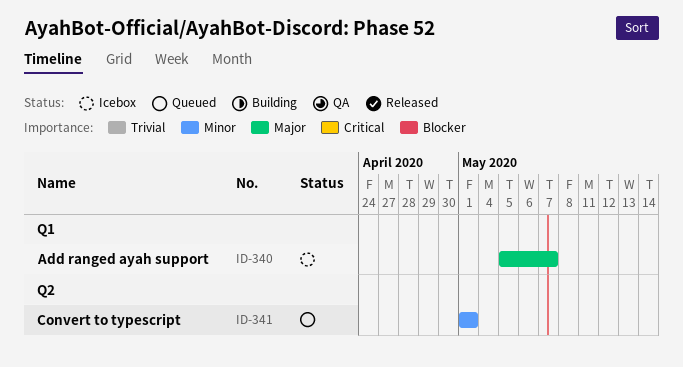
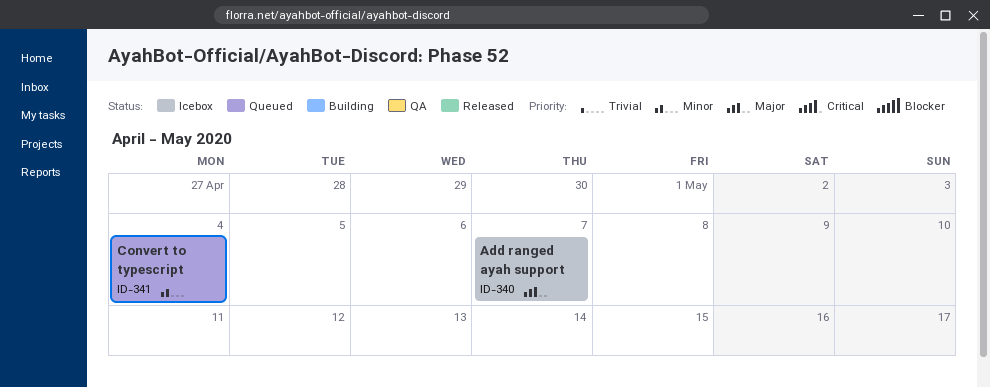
ID-341, due: May 1 -> May 4

